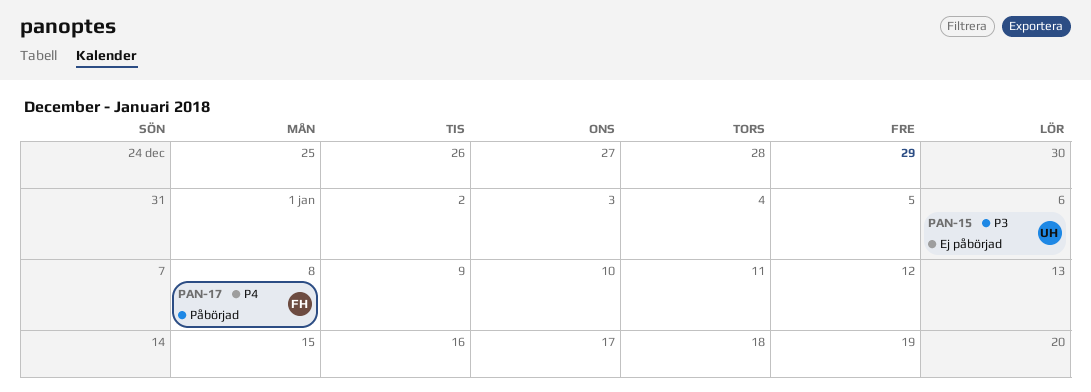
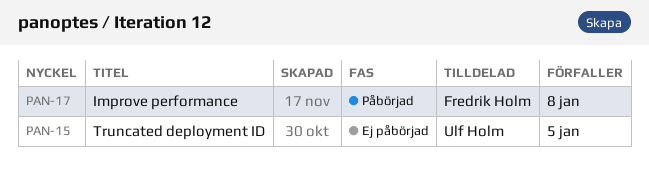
PAN-15, due: Jan 6 -> Jan 5

